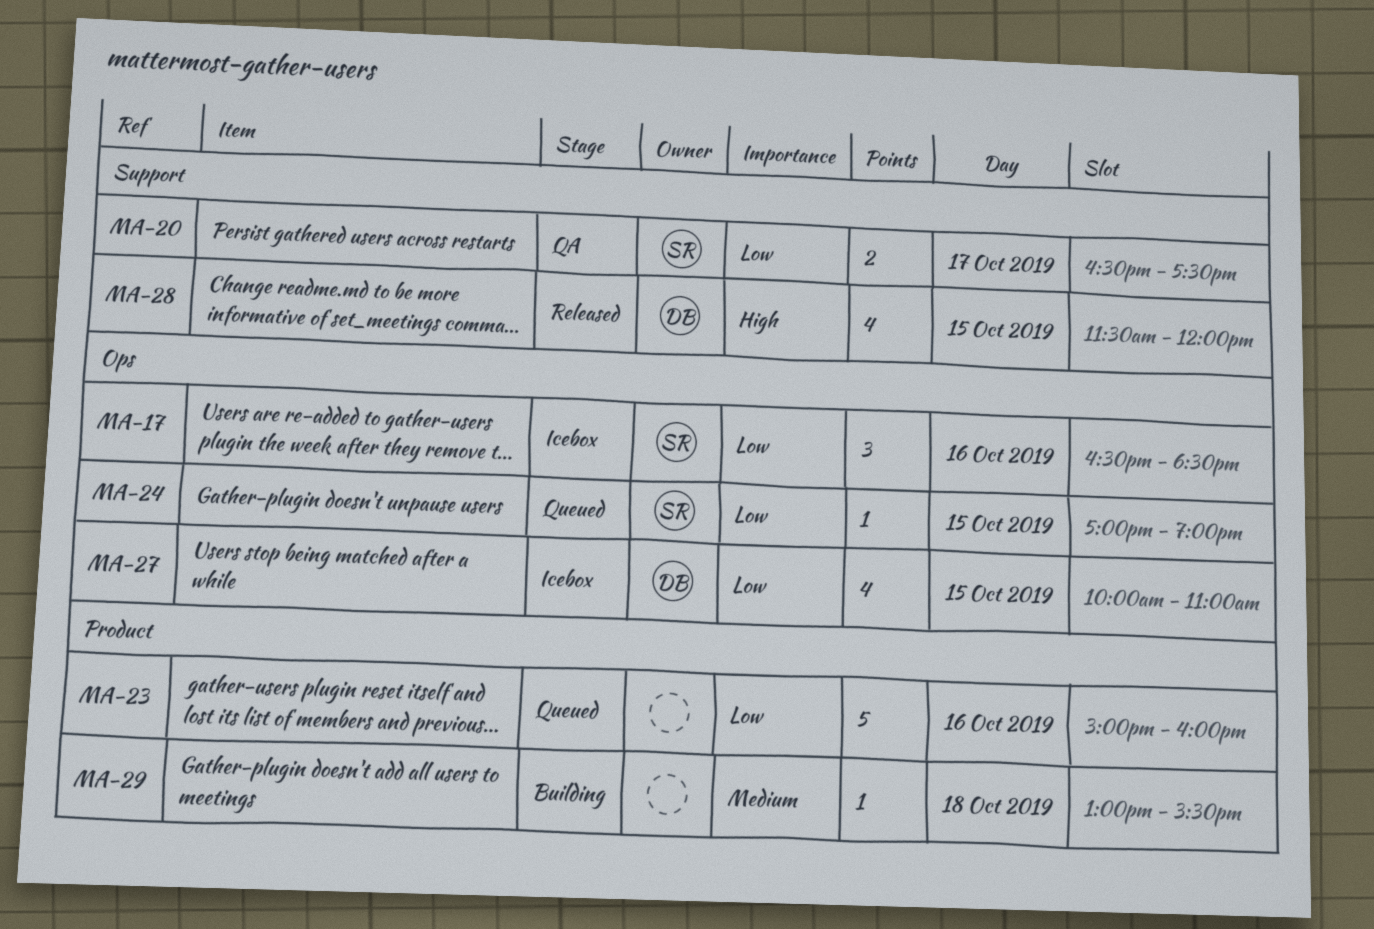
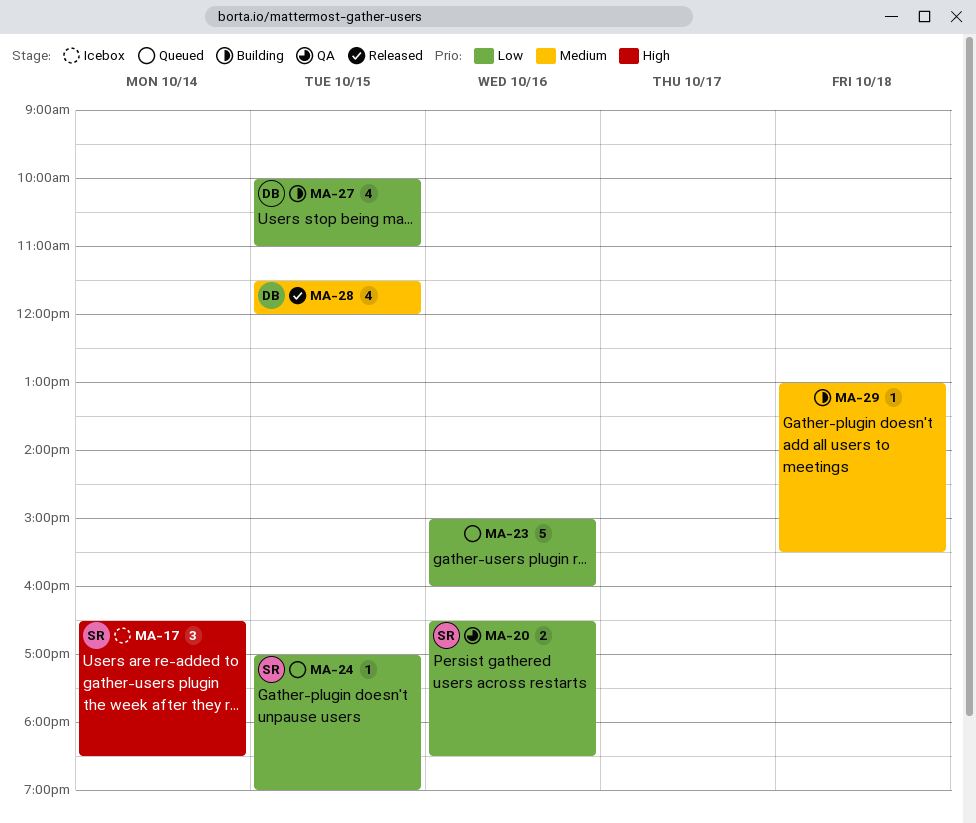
MA-17, priority: Low -> High
MA-17, day: Oct 16 -> Oct 14
MA-20, day: Oct 17 -> Oct 16
MA-20, ends: 17:30 -> 18:30
MA-27, status: Icebox -> Building
MA-28, priority: High -> Medium

